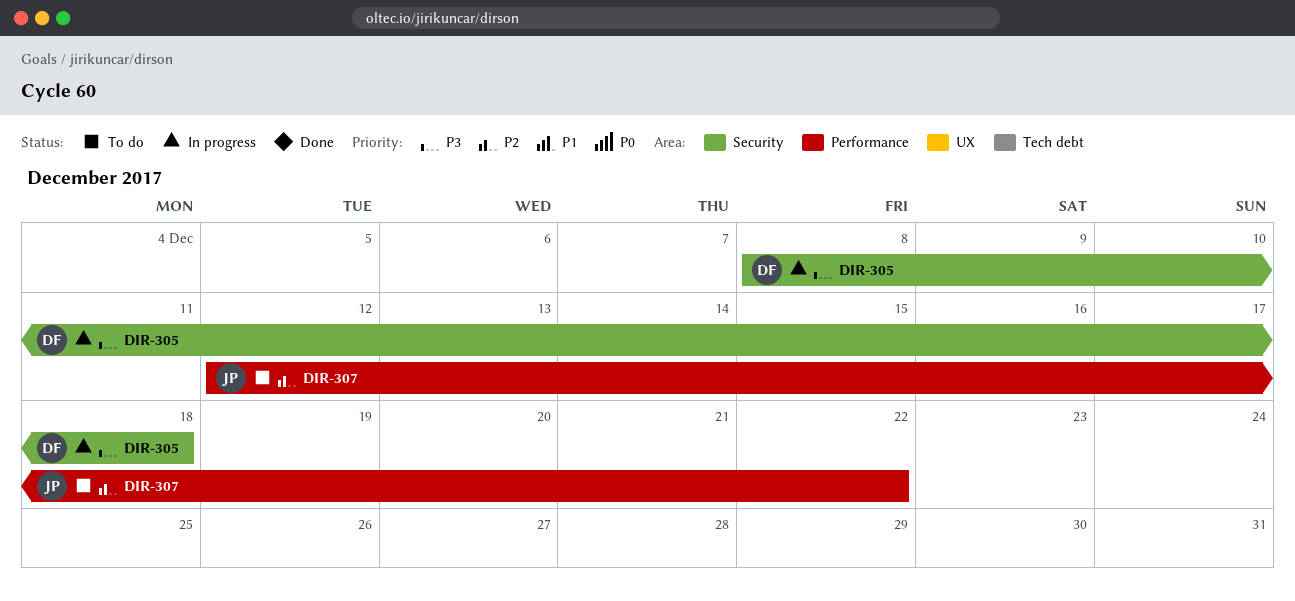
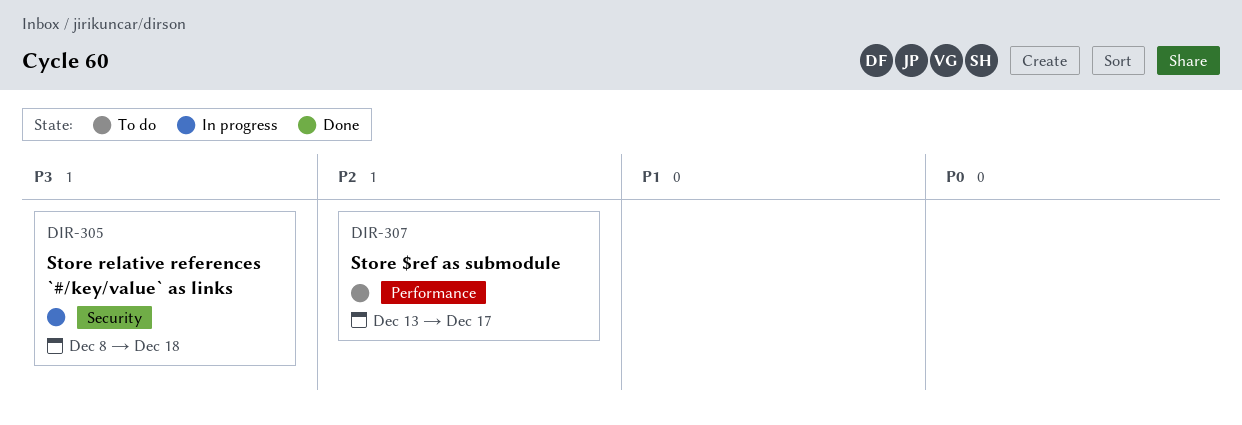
DIR-307, start: Dec 12 -> Dec 13
DIR-307, due: Dec 22 -> Dec 17

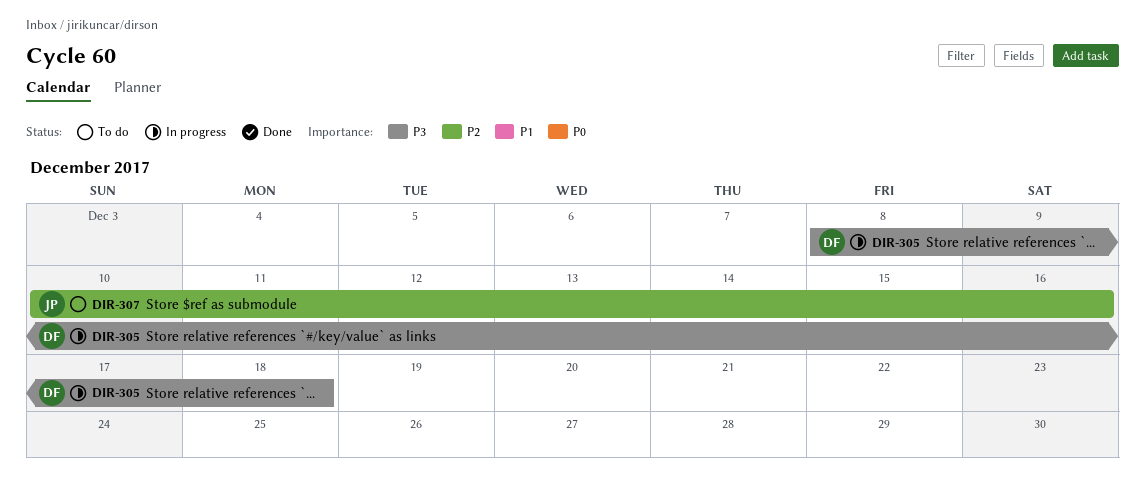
DIR-307, start: Dec 13 -> Dec 10
DIR-307, due: Dec 17 -> Dec 16

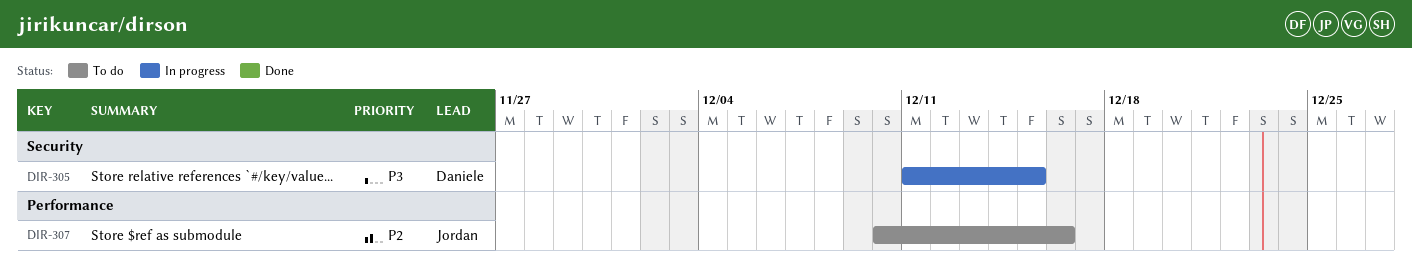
DIR-305, start: Dec 8 -> Dec 11
DIR-305, due: Dec 18 -> Dec 15

